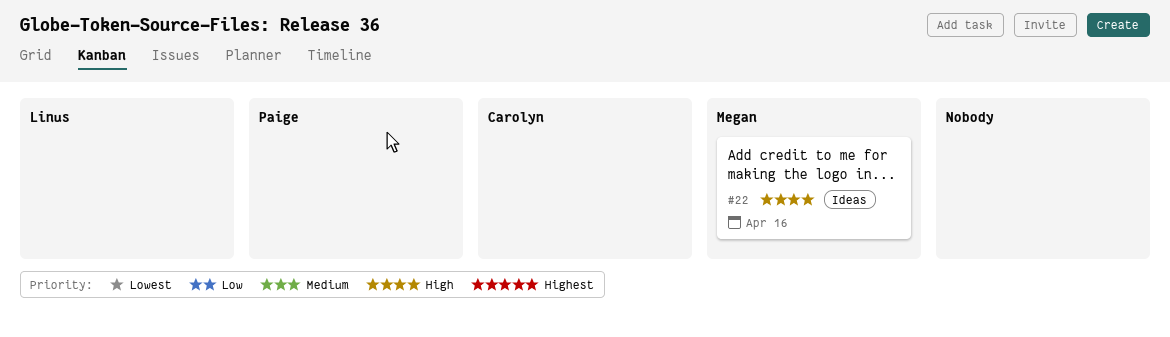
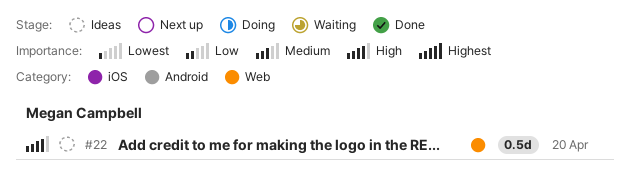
#22, due: Apr 16 -> Apr 20

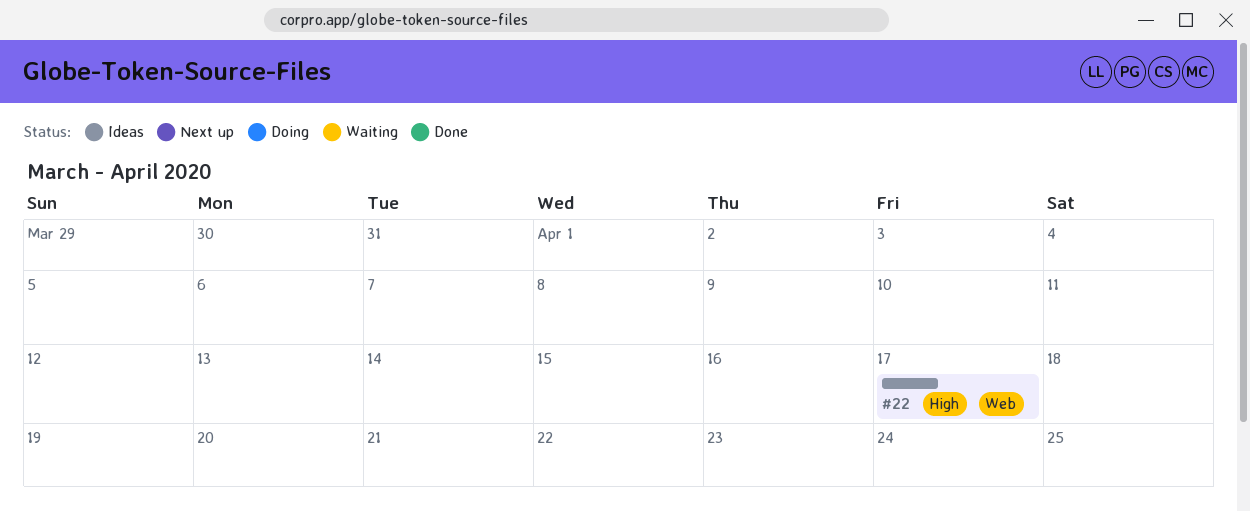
#22, due: Apr 20 -> Apr 17

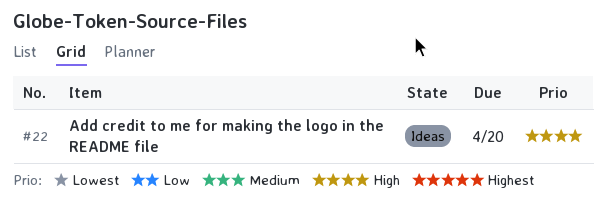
#22, due: Apr 17 -> Apr 20

